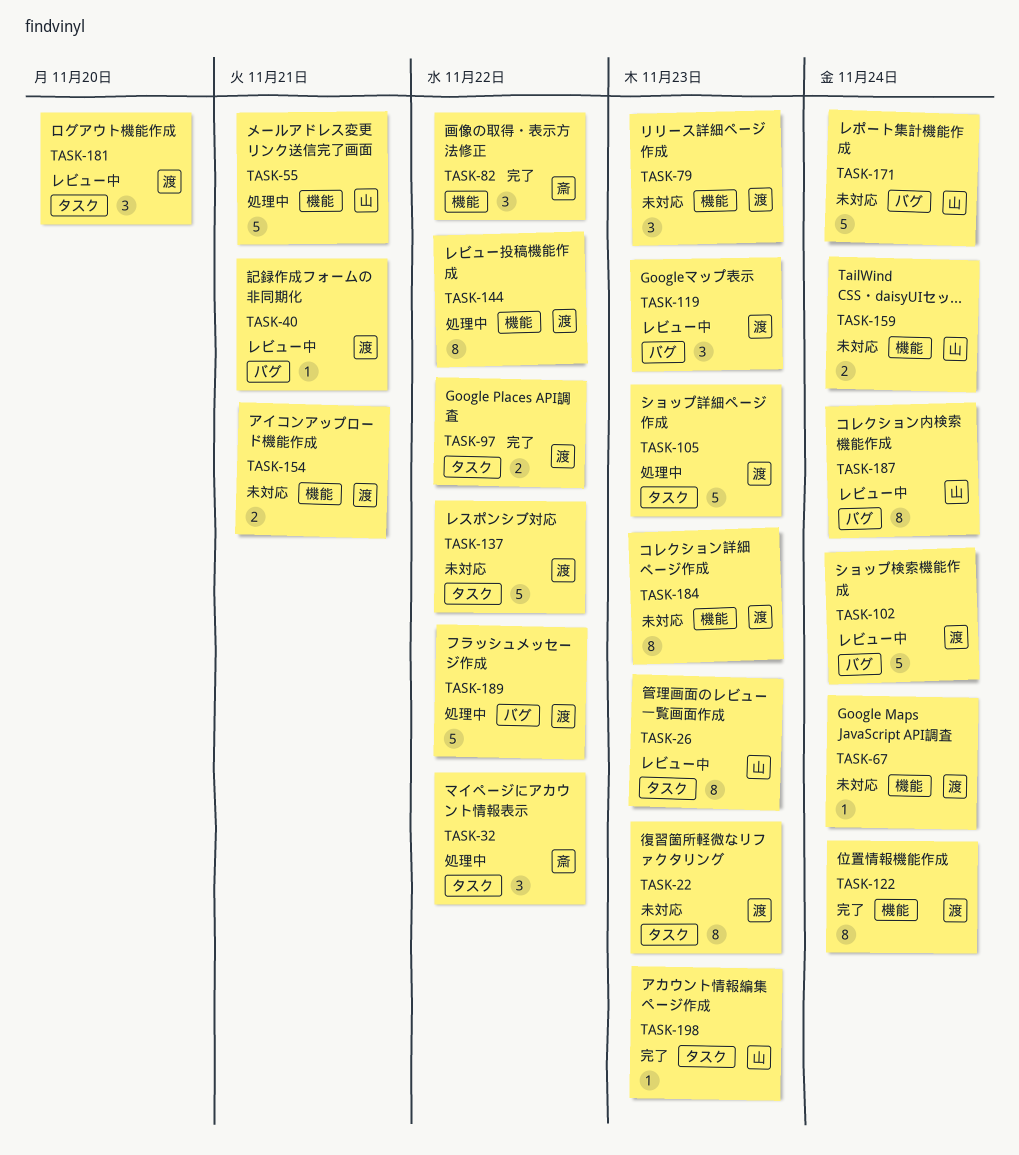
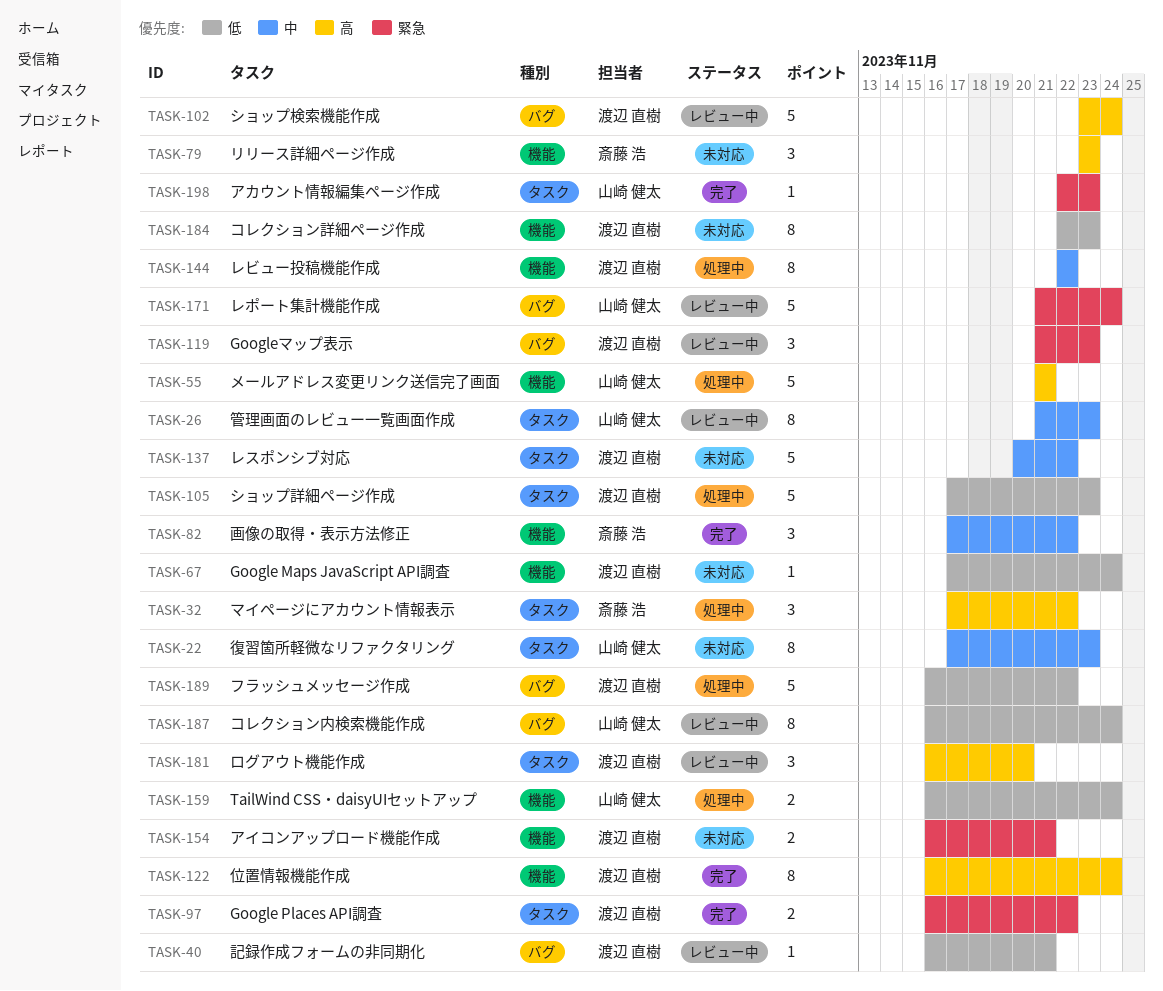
TASK-22, owner: 渡辺 直樹 -> 山崎 健太
TASK-79, owner: 渡辺 直樹 -> 斎藤 浩
TASK-159, status: 未対応 -> 処理中
TASK-171, status: 未対応 -> レビュー中

